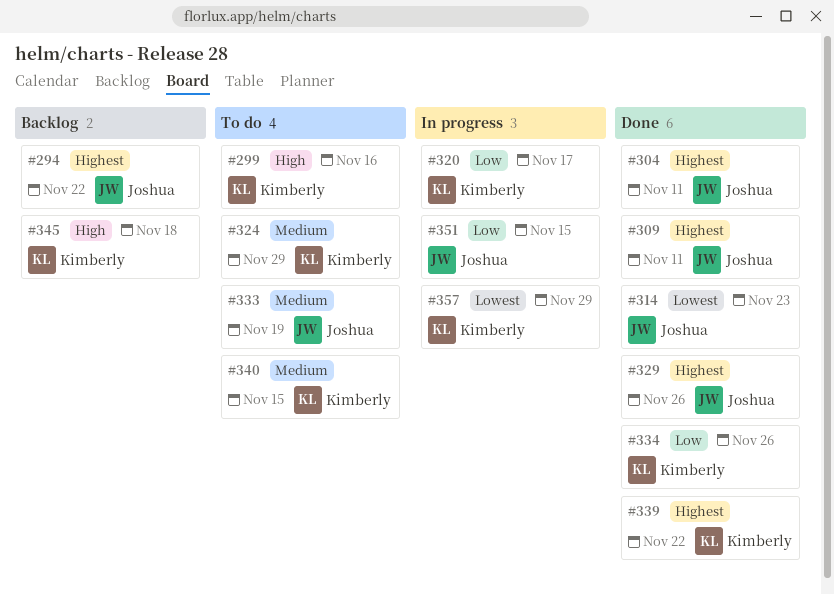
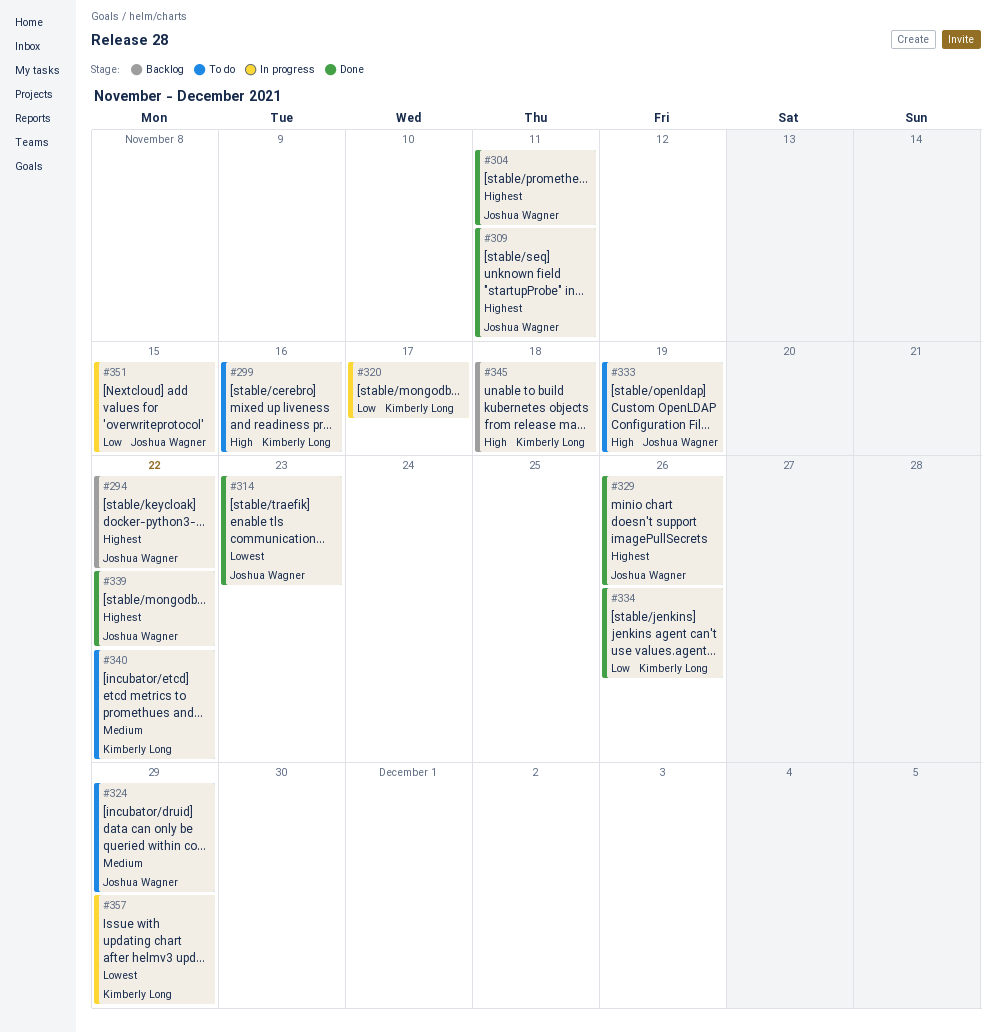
#324, owner: Kimberly Long -> Joshua Wagner
#333, priority: Medium -> High
#339, owner: Kimberly Long -> Joshua Wagner
#340, due: Nov 15 -> Nov 22

